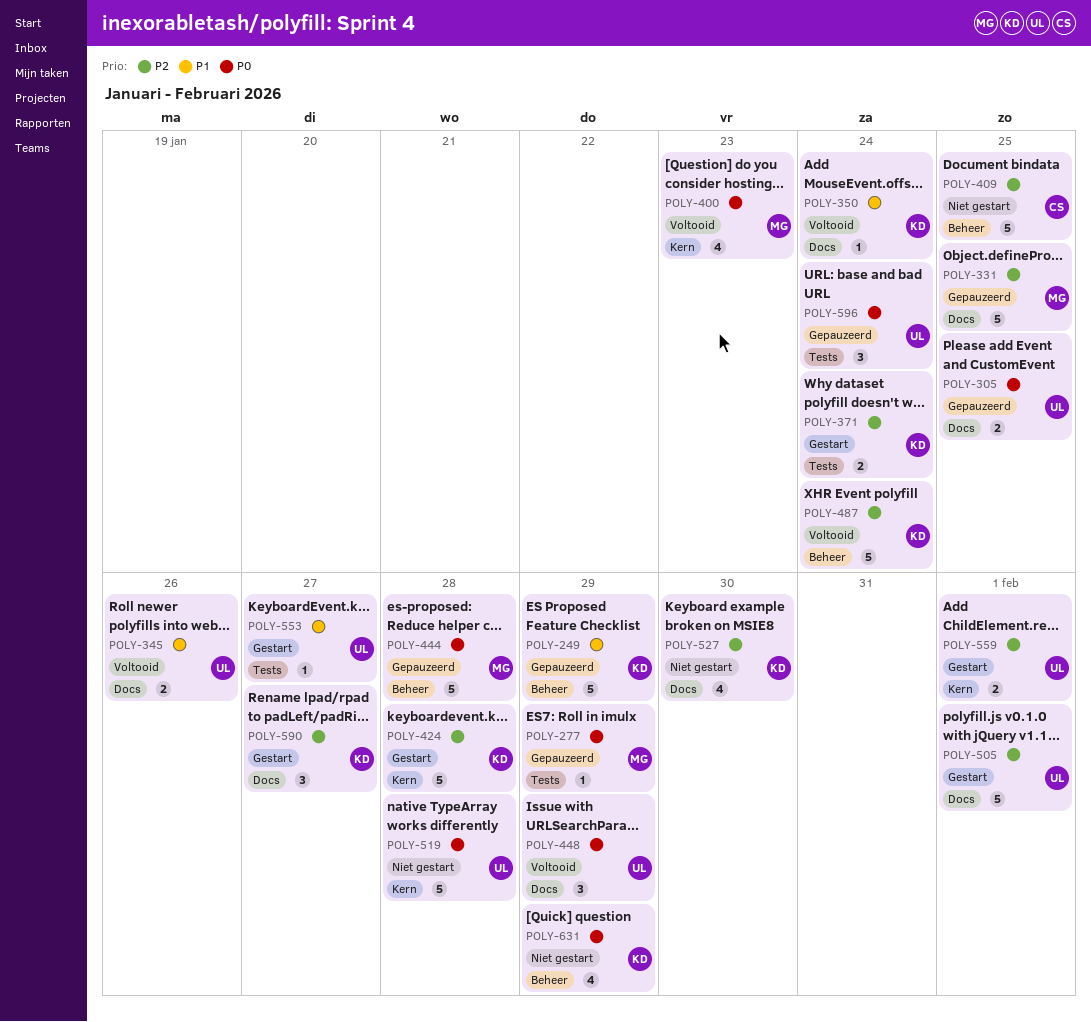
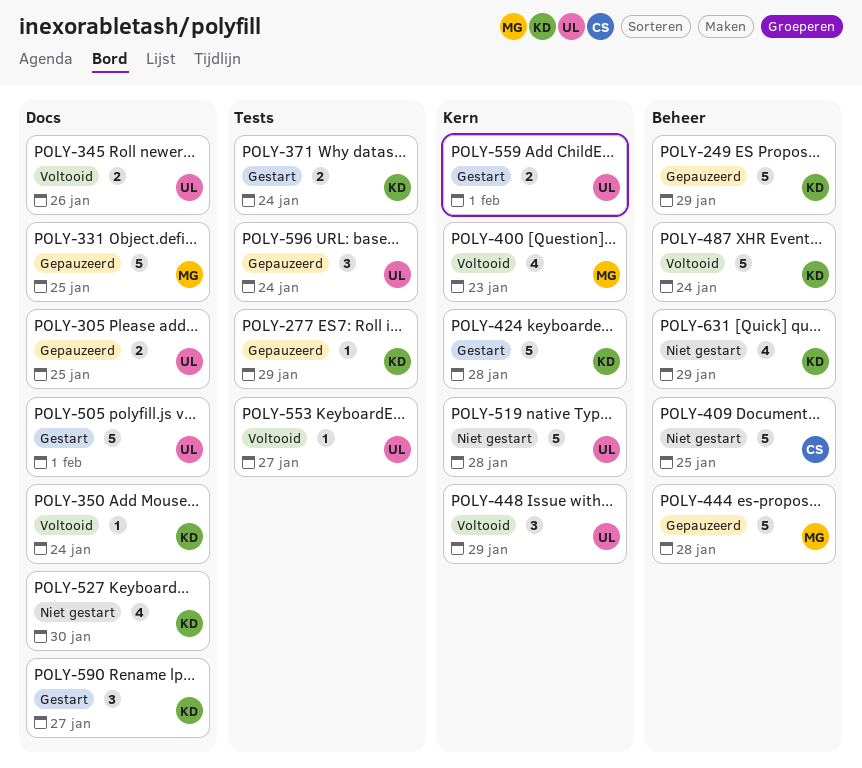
POLY-277, owner: MG -> KD
POLY-448, label: Docs -> Kern
POLY-553, status: Gestart -> Voltooid

